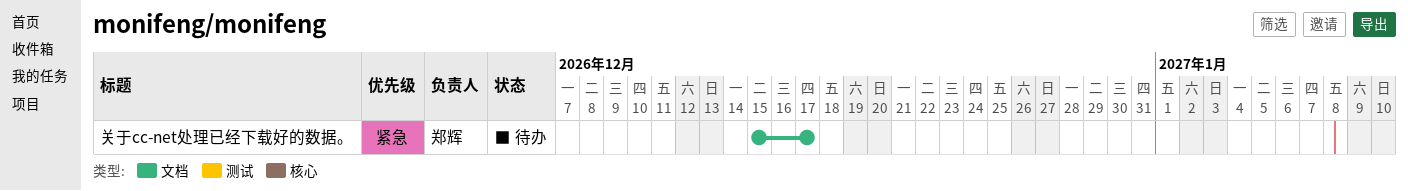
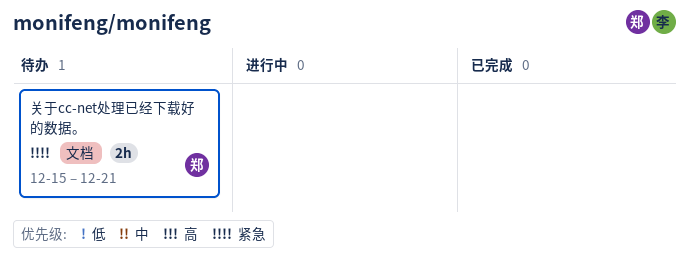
关于cc-net处理已经下载好的数据。, due: Dec 17 -> Dec 21

